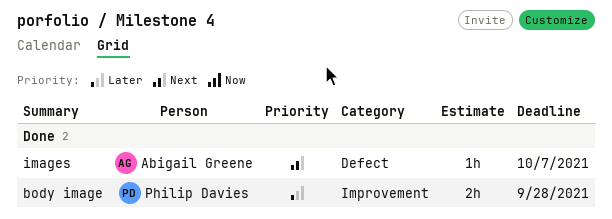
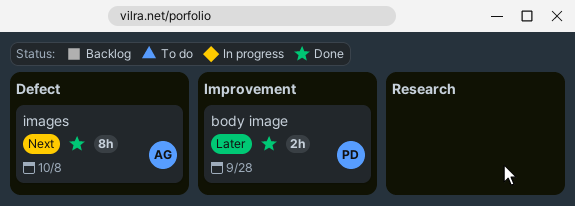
images, estimate: 1h -> 8h
images, due: Oct 7 -> Oct 8

